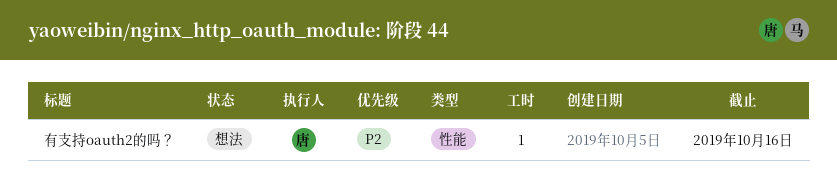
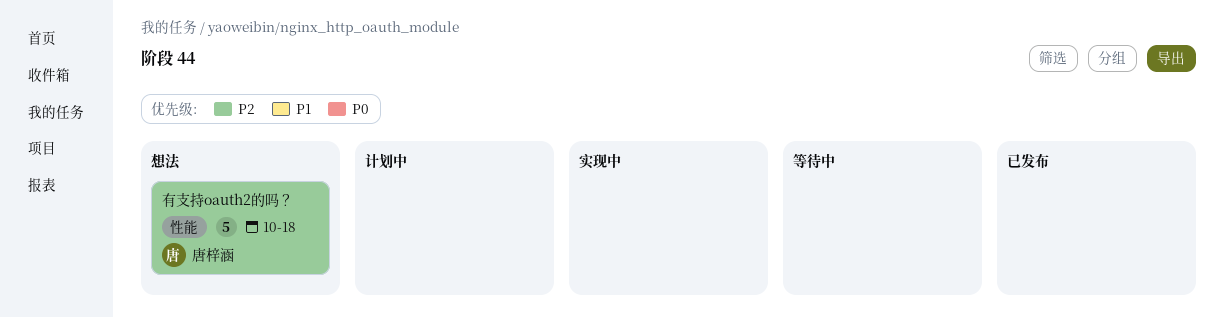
有支持oauth2的吗？, estimate: 1 -> 5
有支持oauth2的吗？, due: Oct 16 -> Oct 18

